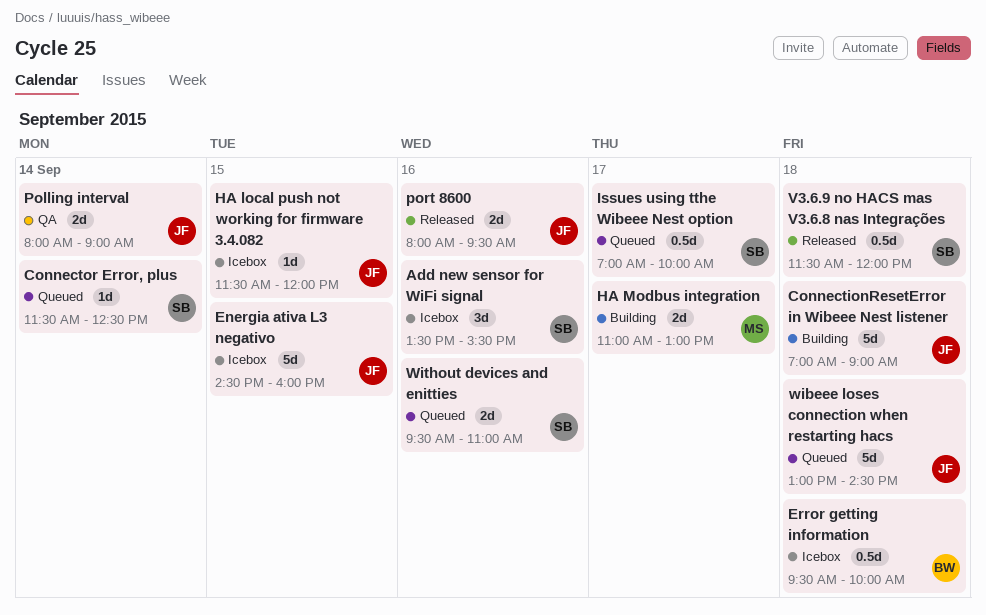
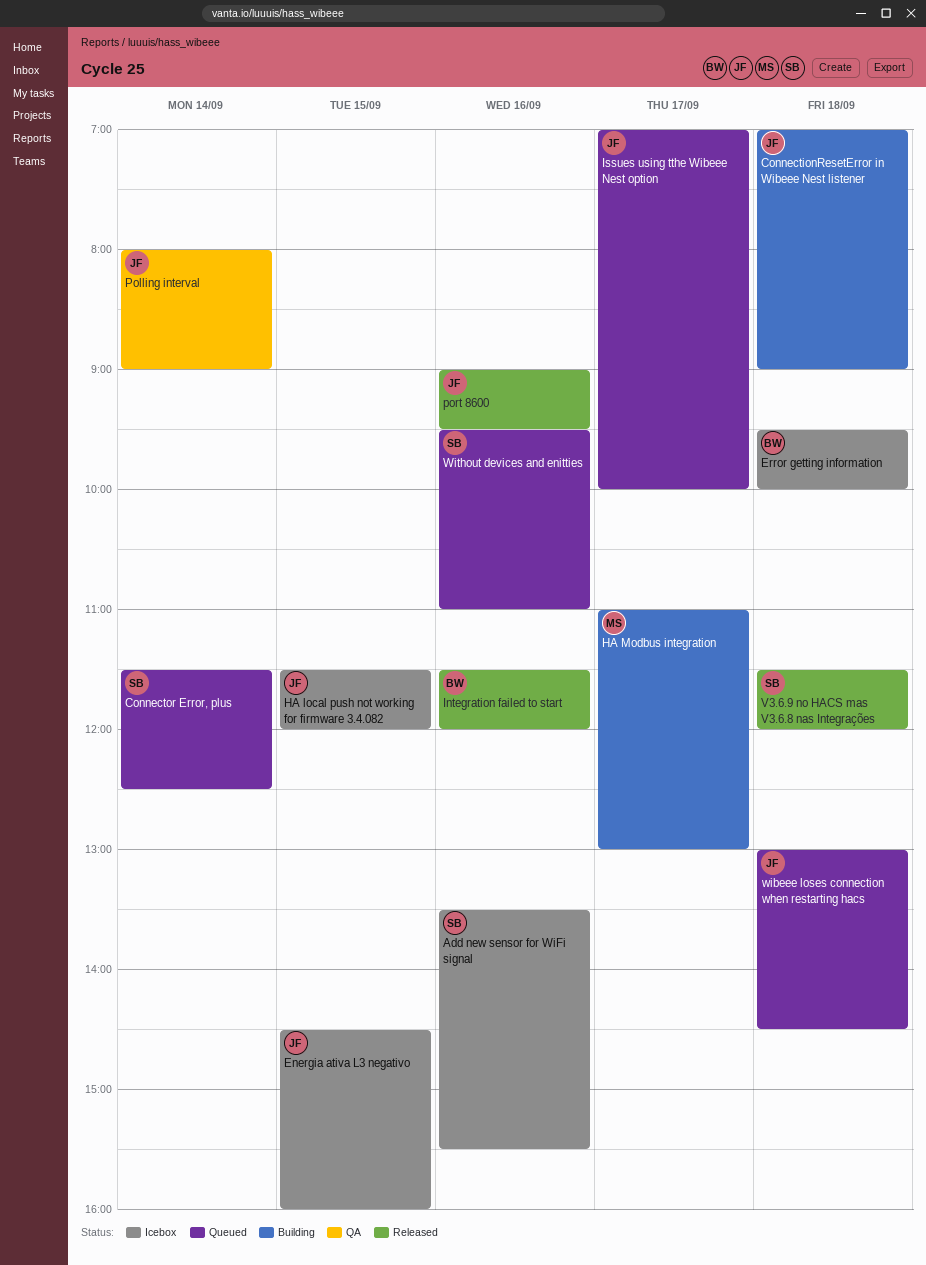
Integration failed to start: none -> present
Issues using tthe Wibeee Nest option, owner: SB -> JF
port 8600, begins: 08:00 -> 09:00

